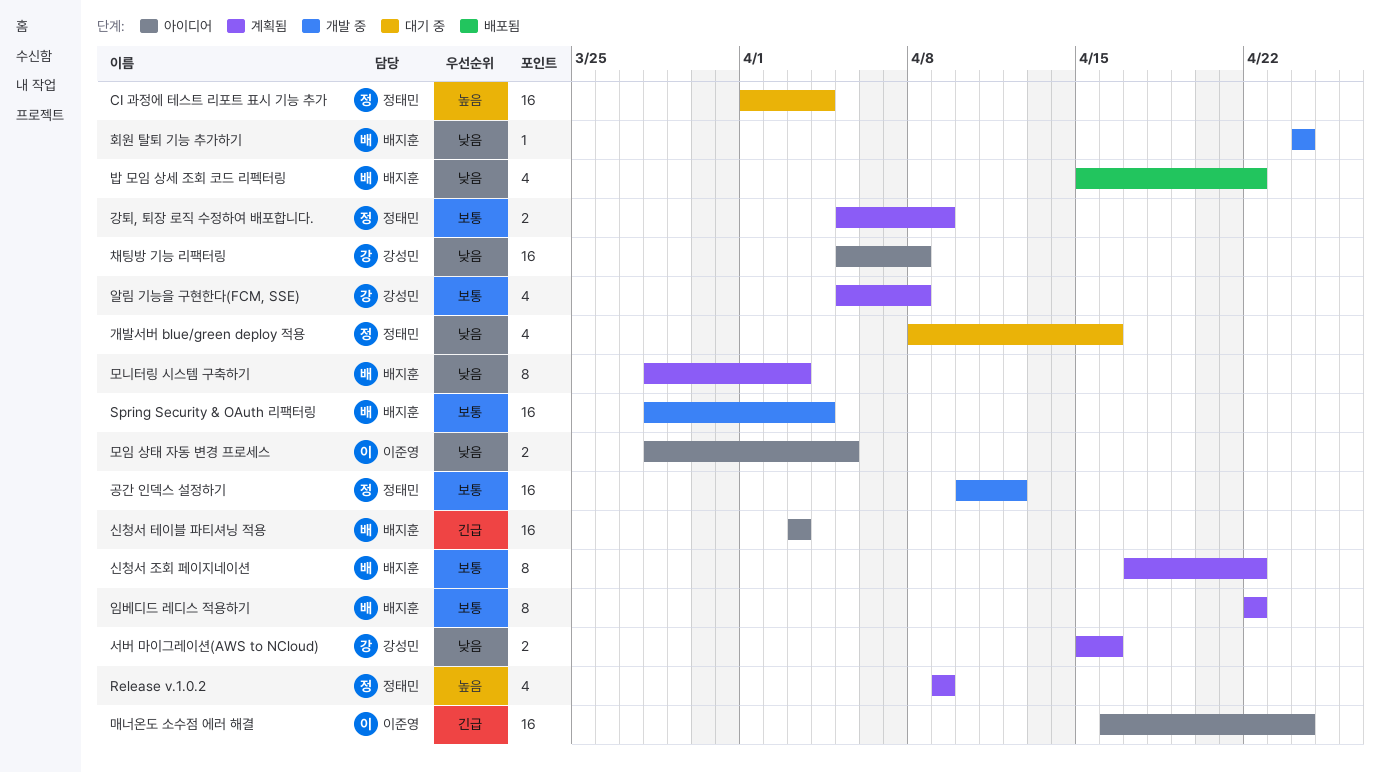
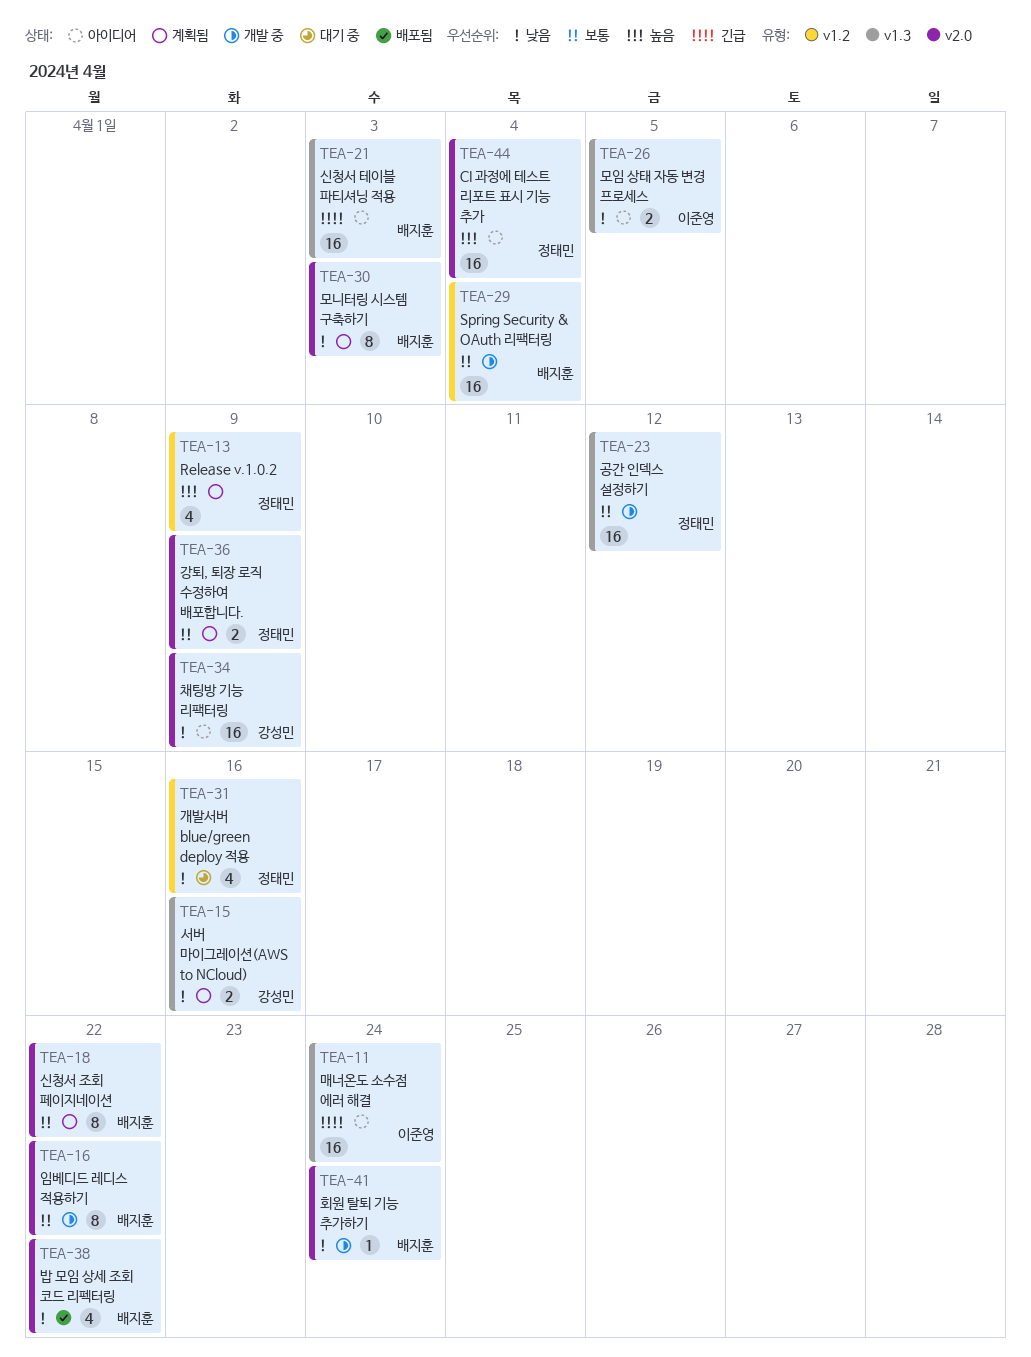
CI 과정에 테스트 리포트 표시 기능 추가, status: 대기 중 -> 아이디어
알림 기능을 구현한다(FCM, SSE): present -> none
임베디드 레디스 적용하기, status: 계획됨 -> 개발 중
채팅방 기능 리팩터링, due: Apr 8 -> Apr 9

